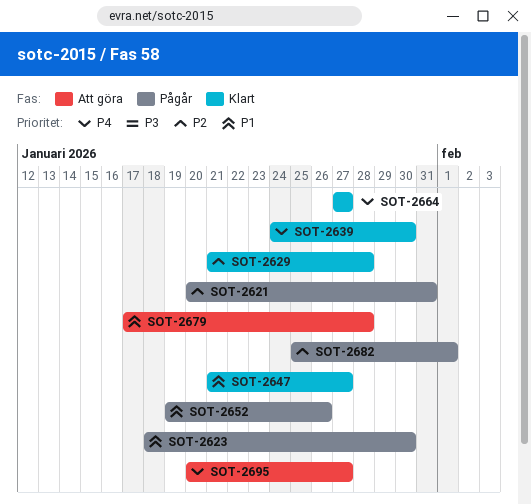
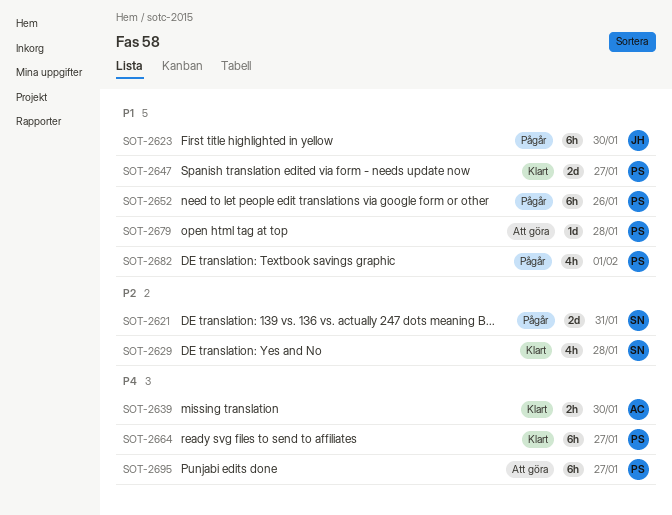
SOT-2682, priority: P2 -> P1

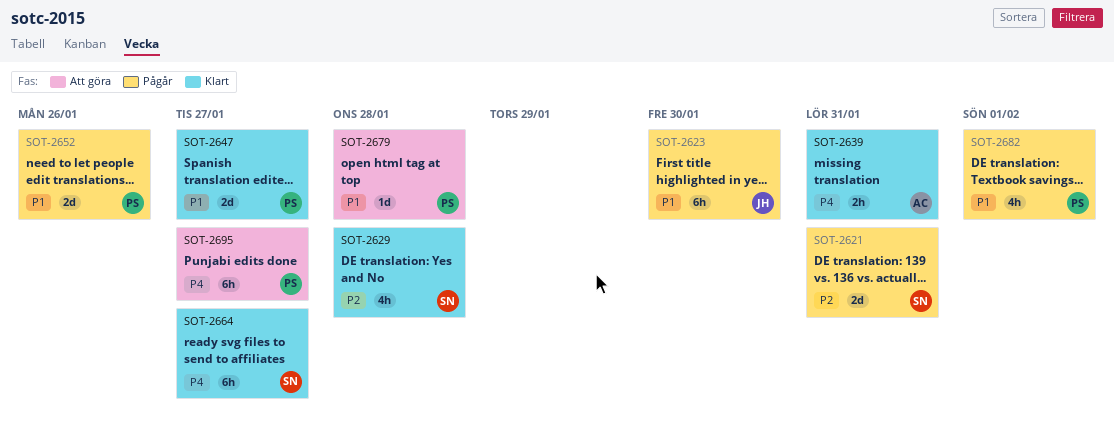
SOT-2639, due: Jan 30 -> Jan 31
SOT-2652, estimate: 6h -> 2d
SOT-2664, owner: PS -> SN

